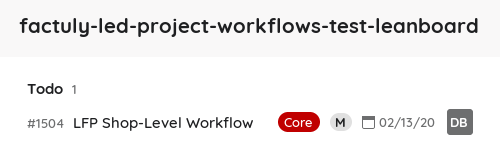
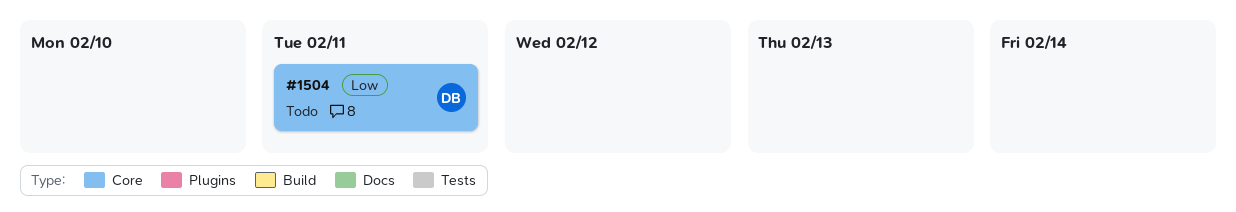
#1504, due: Feb 13 -> Feb 11

